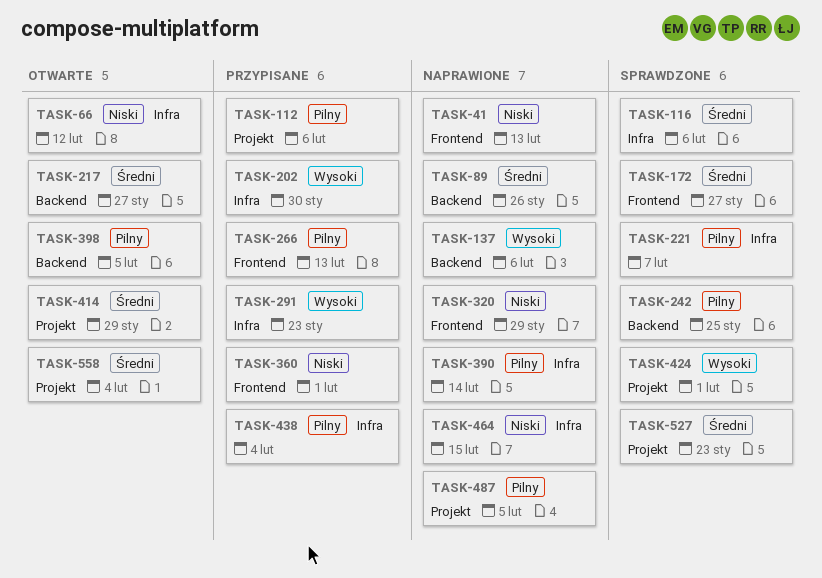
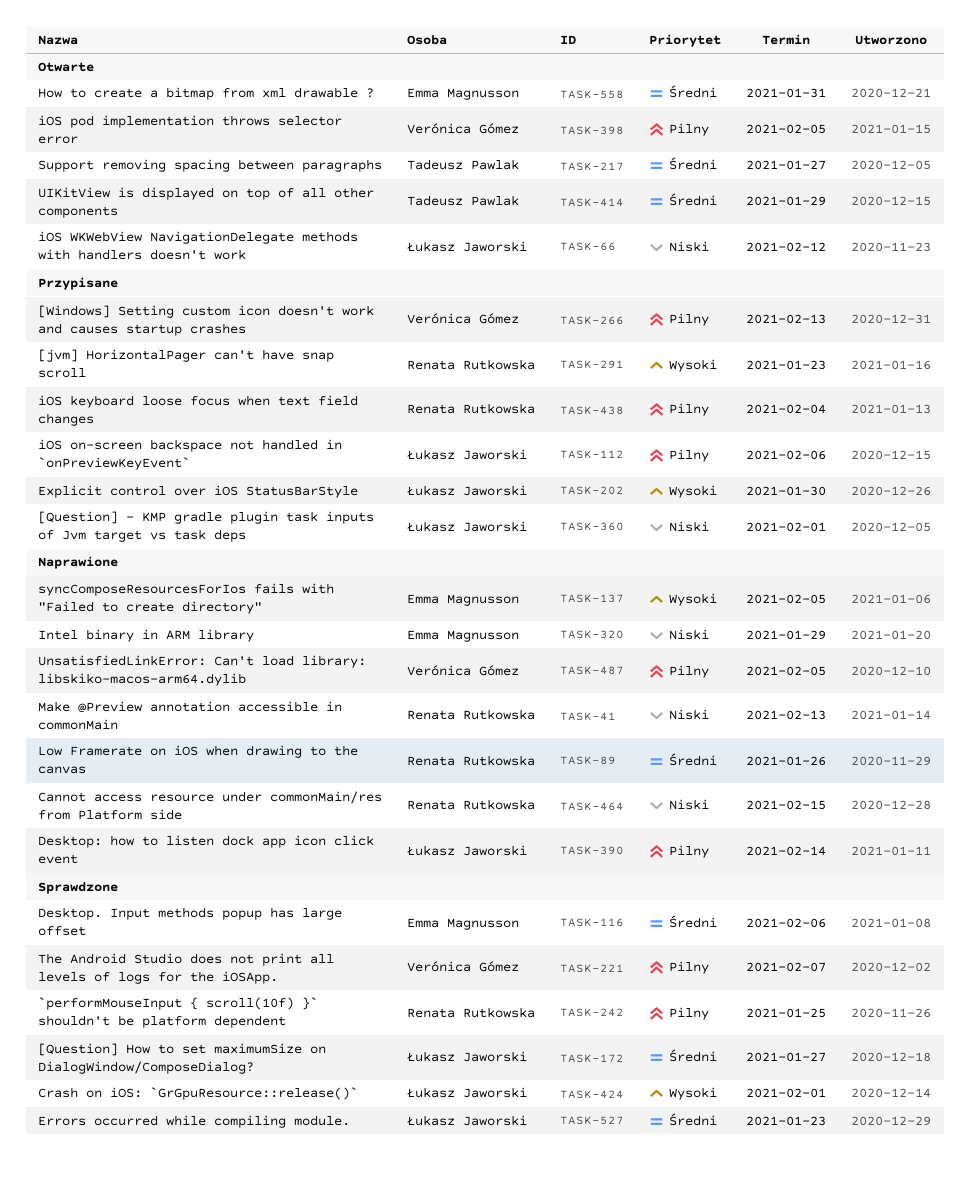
TASK-137, due: Feb 6 -> Feb 5
TASK-558, due: Feb 4 -> Jan 31

